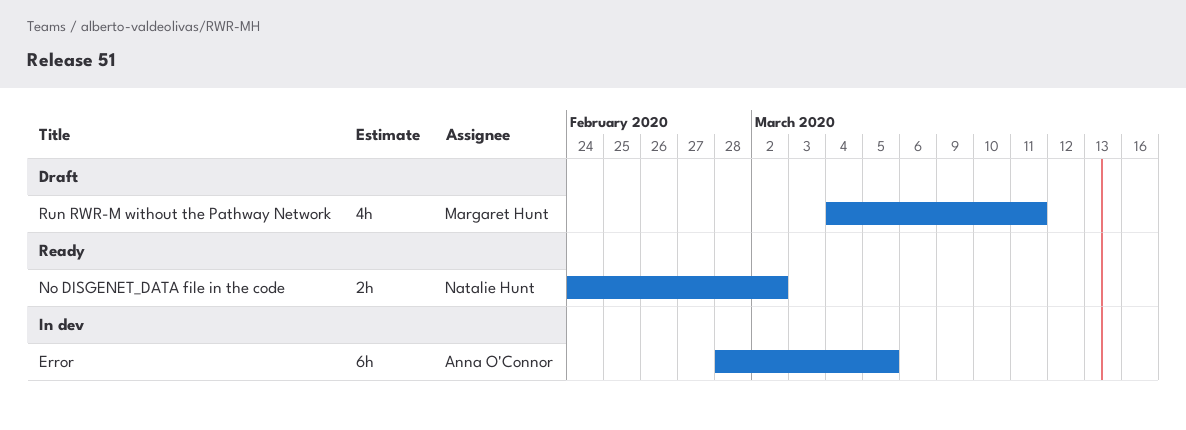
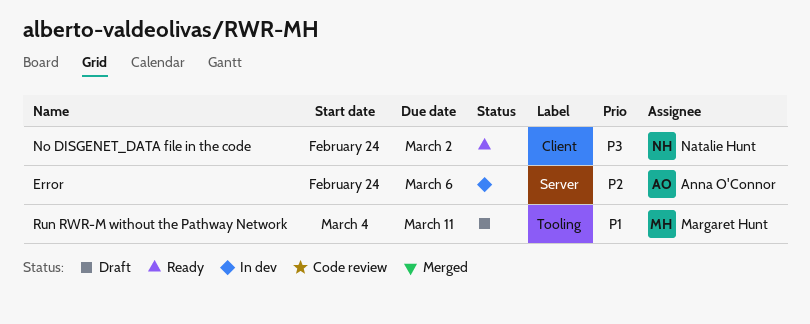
Error, start: Feb 28 -> Feb 24
Error, due: Mar 5 -> Mar 6

